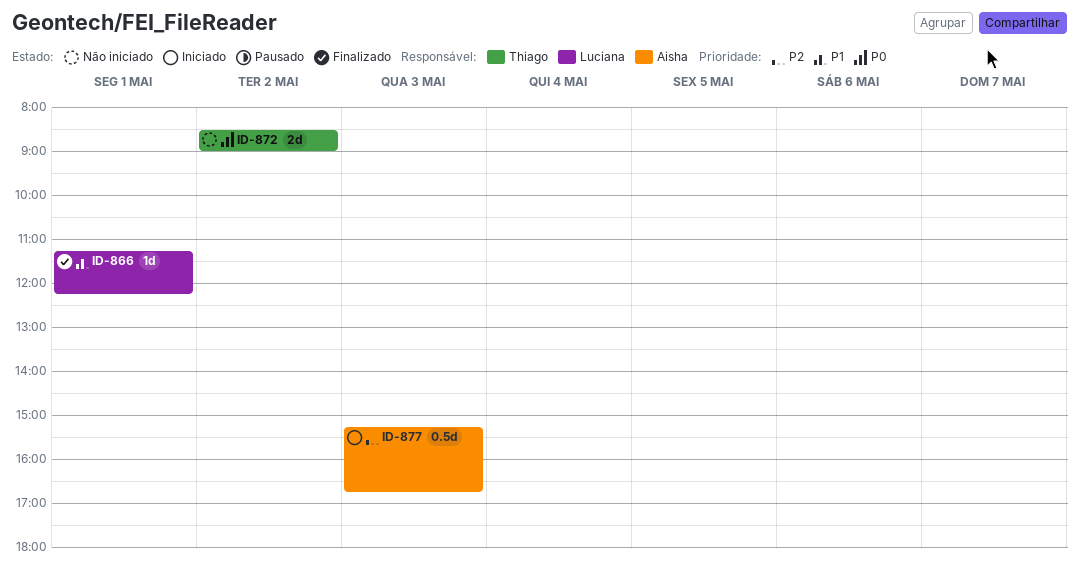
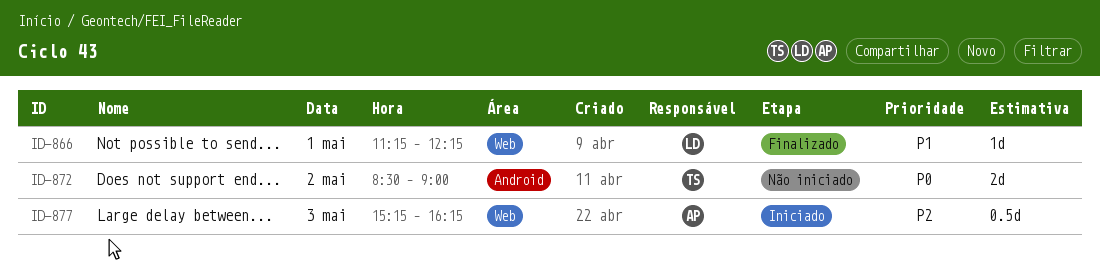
ID-877, ends: 16:45 -> 16:15

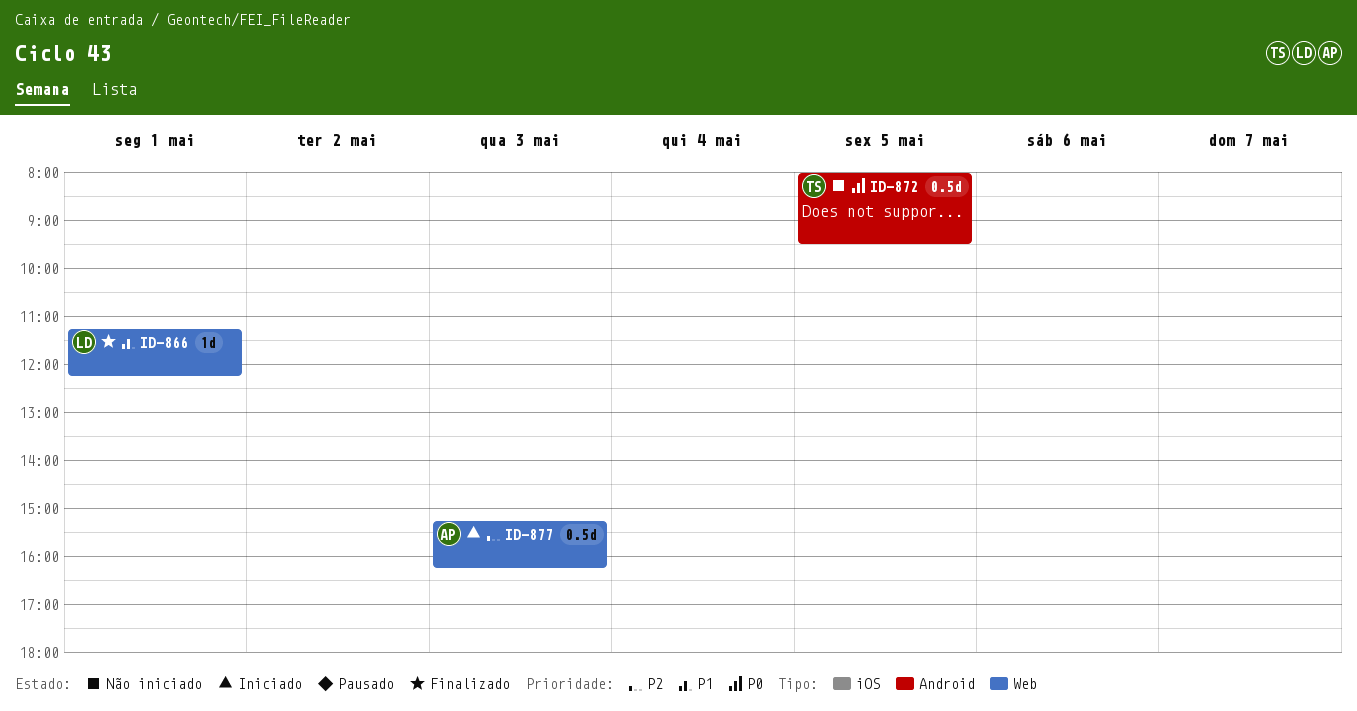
ID-872, estimate: 2d -> 0.5d
ID-872, day: May 2 -> May 5
ID-872, begins: 08:30 -> 08:00
ID-872, ends: 09:00 -> 09:30

